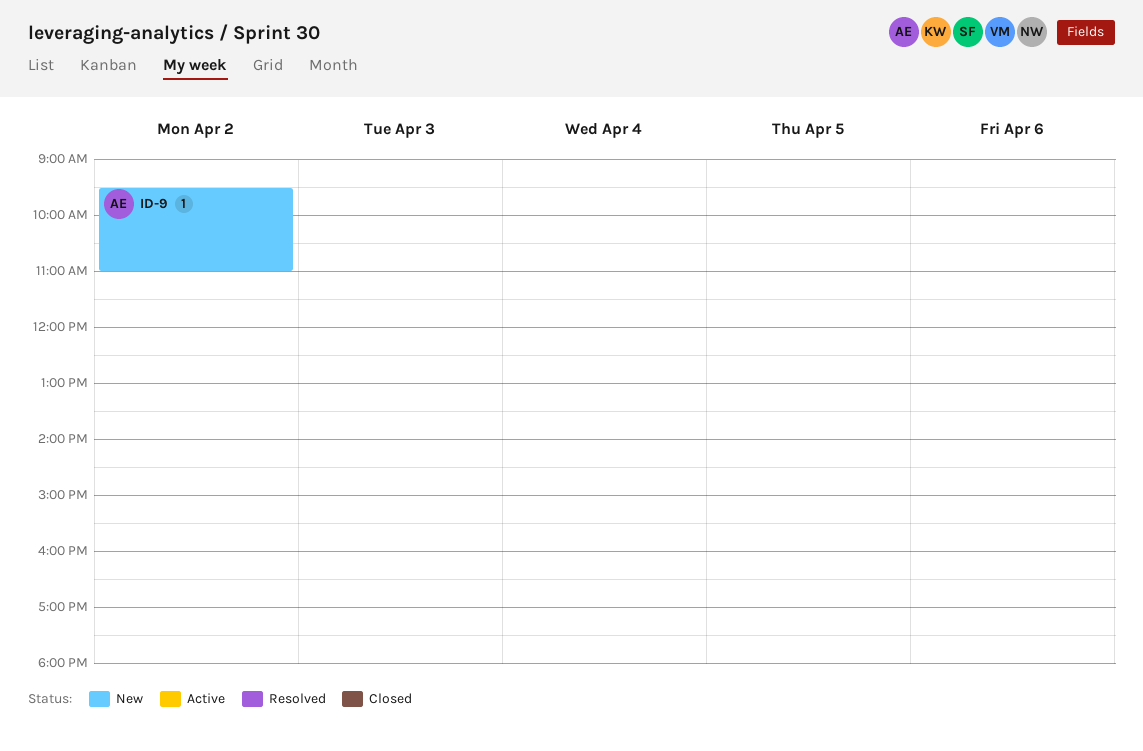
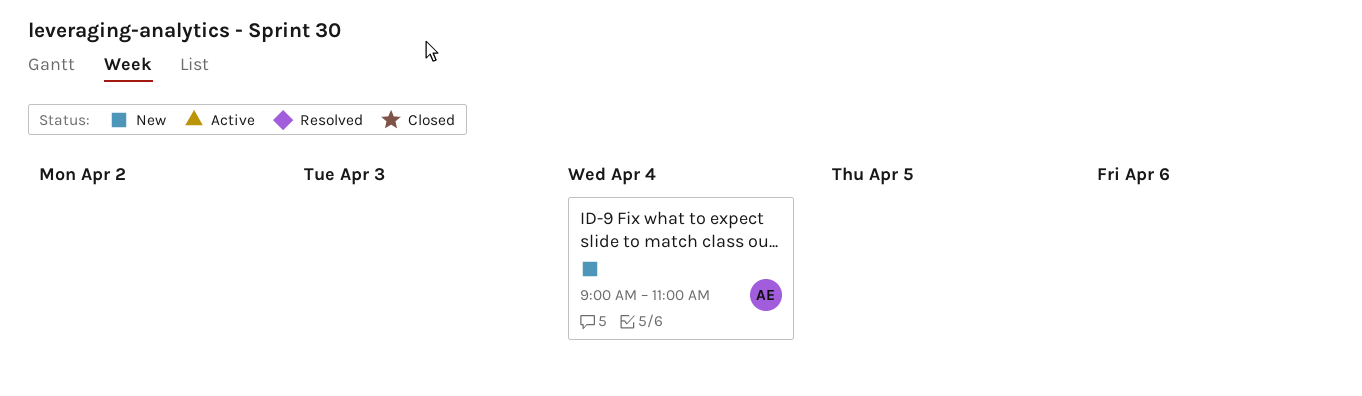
ID-9, day: Apr 2 -> Apr 4
ID-9, begins: 09:30 -> 09:00

